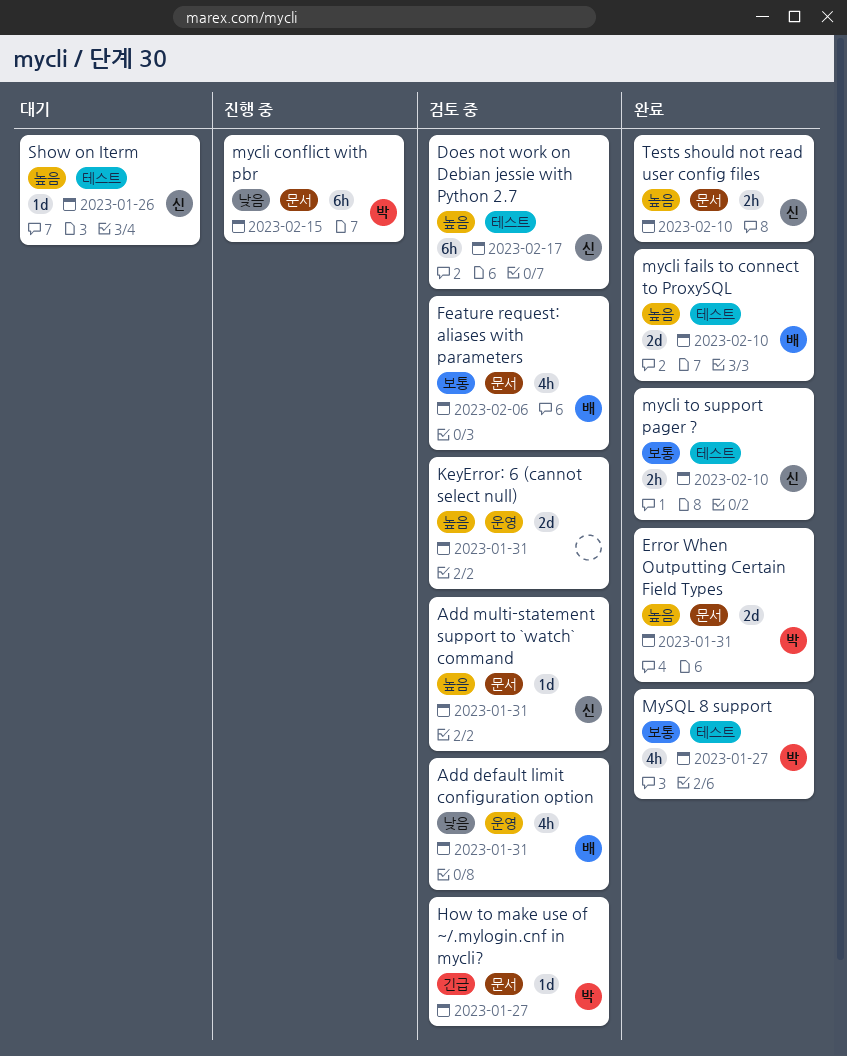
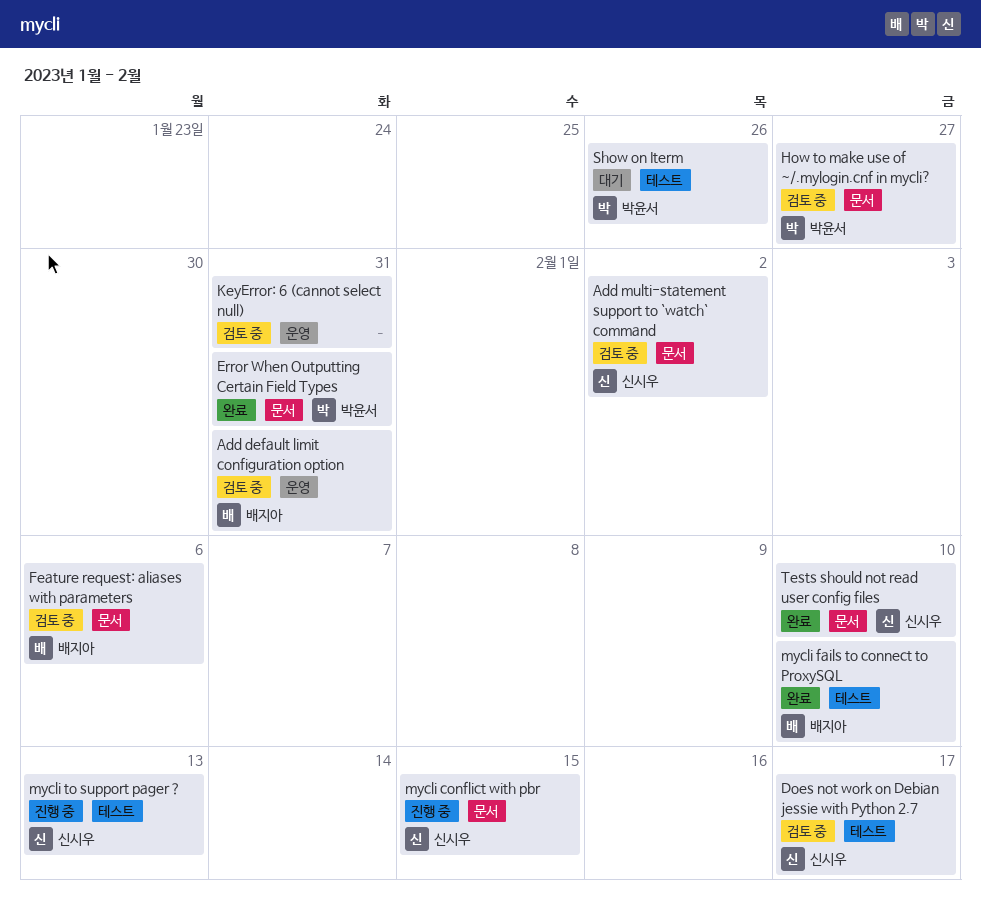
Add multi-statement support to `watch` command, due: Jan 31 -> Feb 2
mycli conflict with pbr, owner: 박윤서 -> 신시우
mycli to support pager？, status: 완료 -> 진행 중
mycli to support pager？, due: Feb 10 -> Feb 13
MySQL 8 support: present -> none
Show on Iterm, owner: 신시우 -> 박윤서

